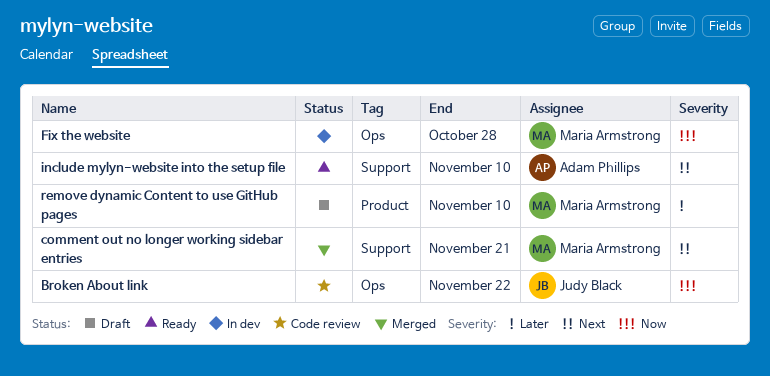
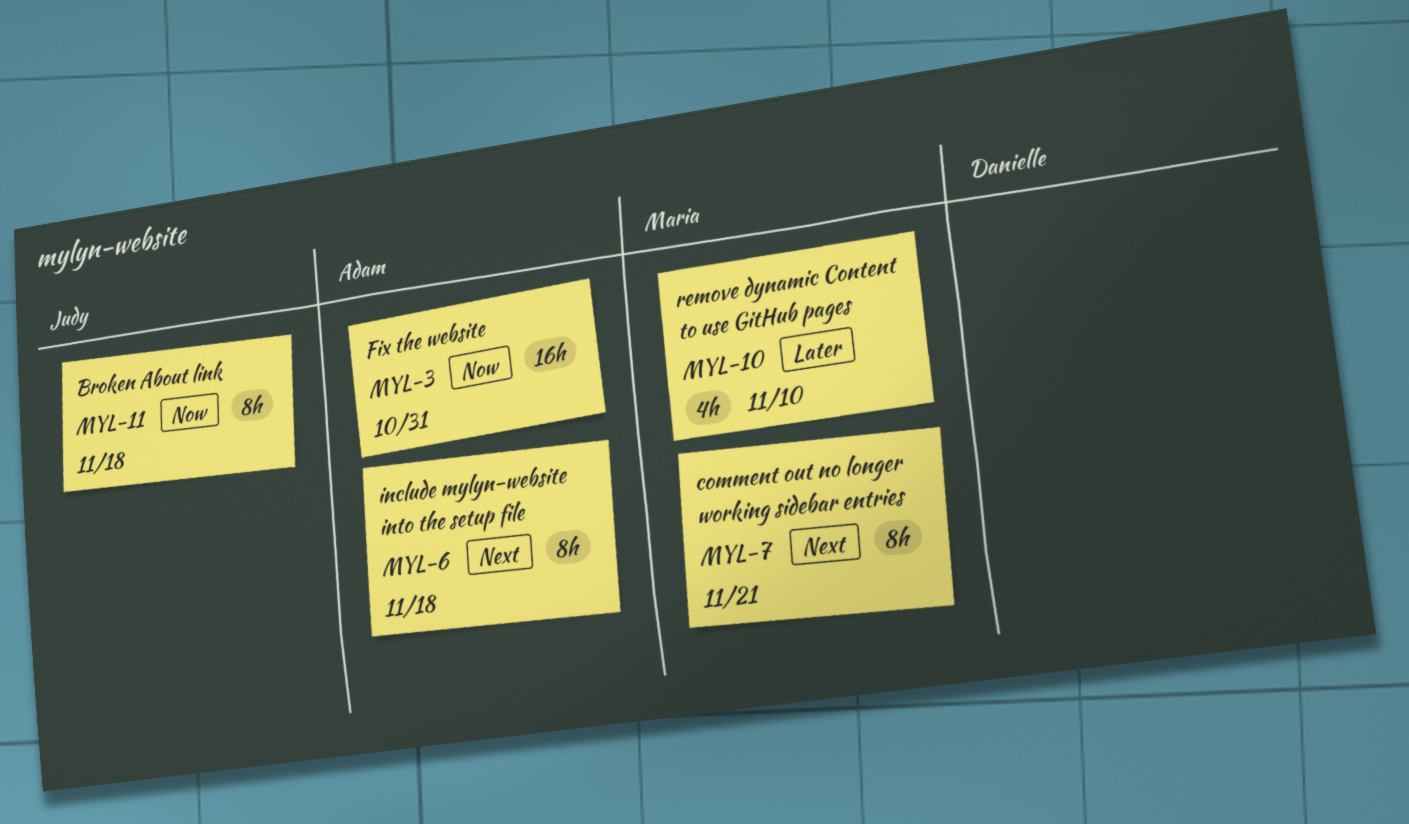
Broken About link, due: Nov 22 -> Nov 18
Fix the website, owner: Maria Armstrong -> Adam Phillips
Fix the website, due: Oct 28 -> Oct 31
include mylyn-website into the setup file, due: Nov 10 -> Nov 18

